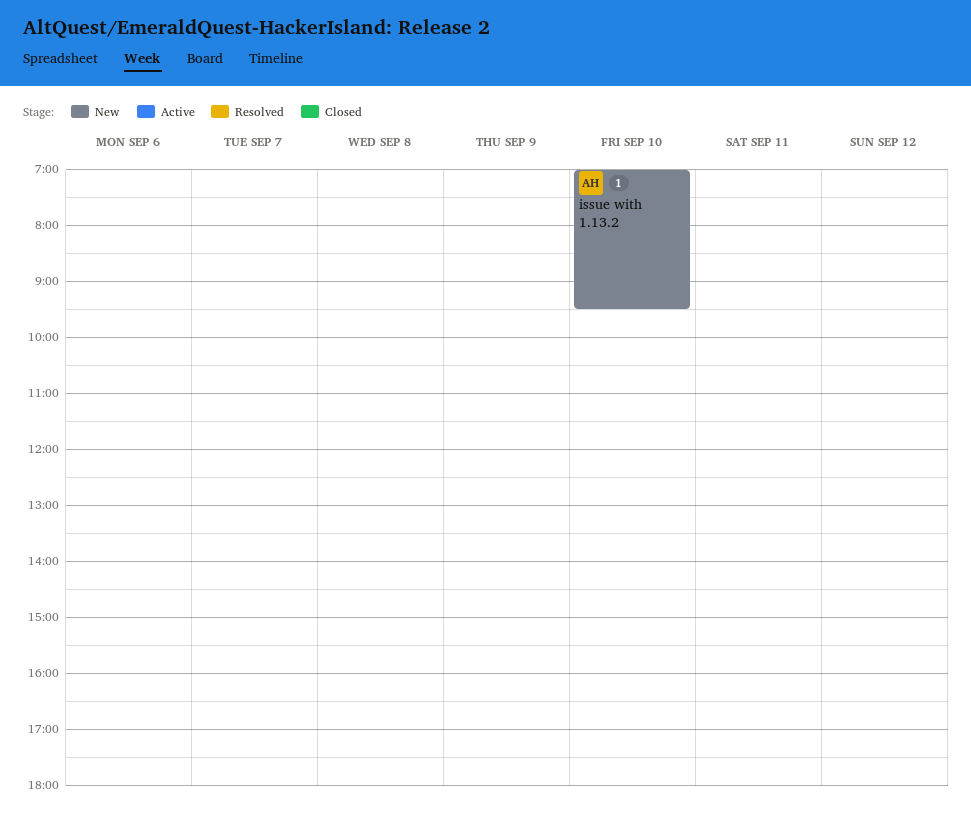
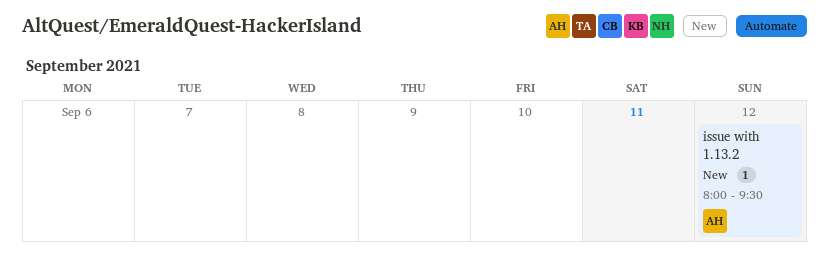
issue with 1.13.2, day: Sep 10 -> Sep 12
issue with 1.13.2, begins: 07:00 -> 08:00

